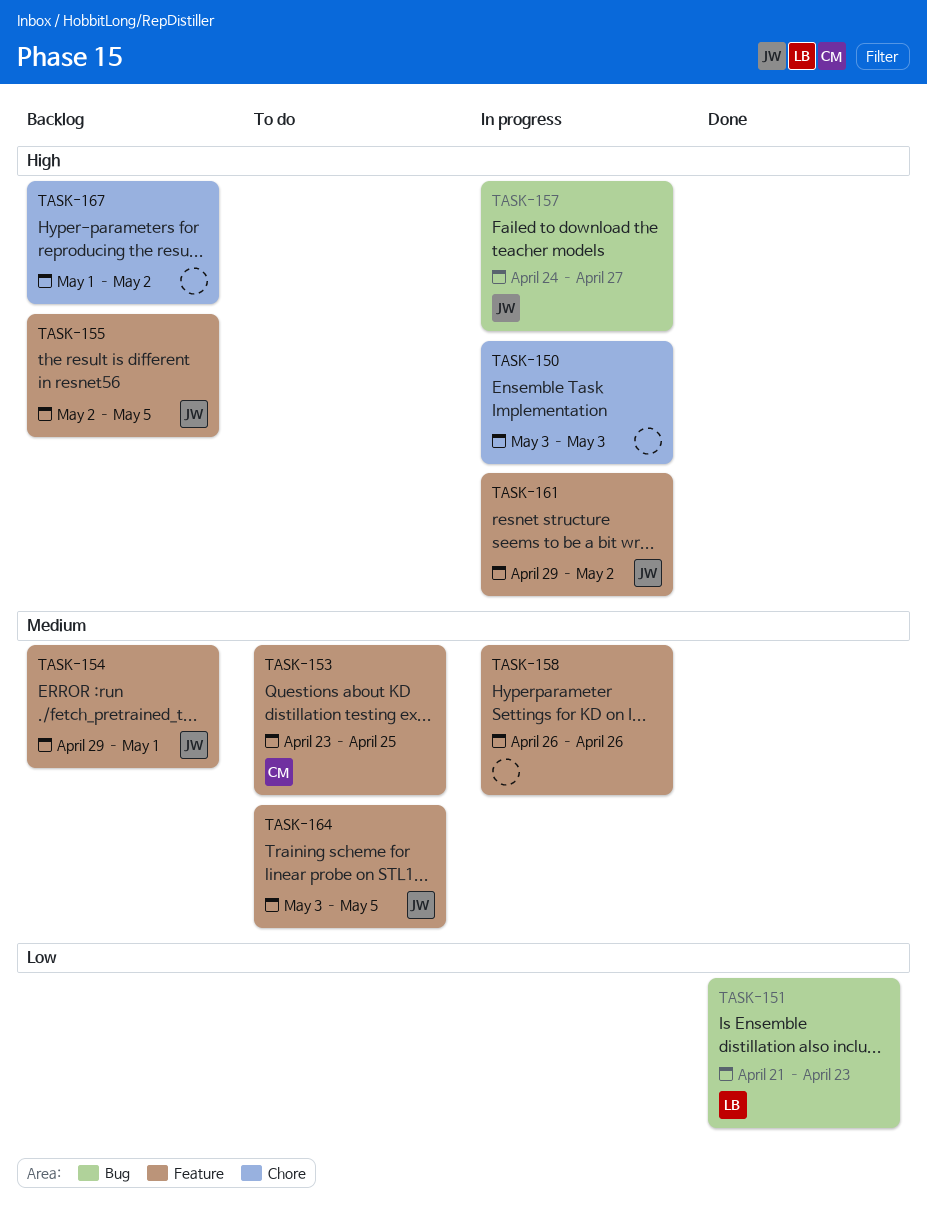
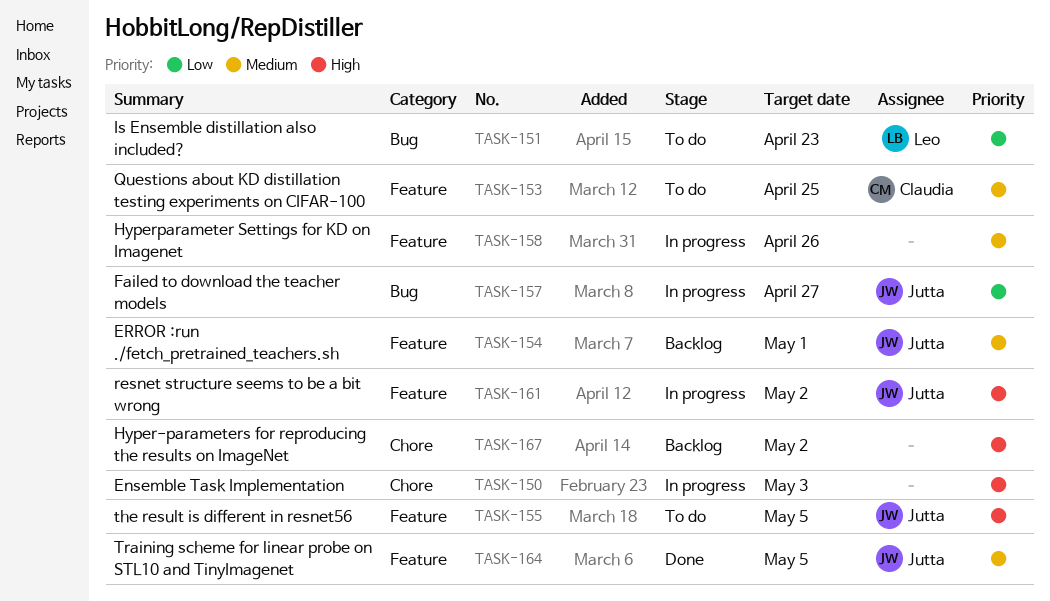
TASK-151, status: Done -> To do
TASK-155, status: Backlog -> To do
TASK-157, priority: High -> Low
TASK-164, status: To do -> Done

